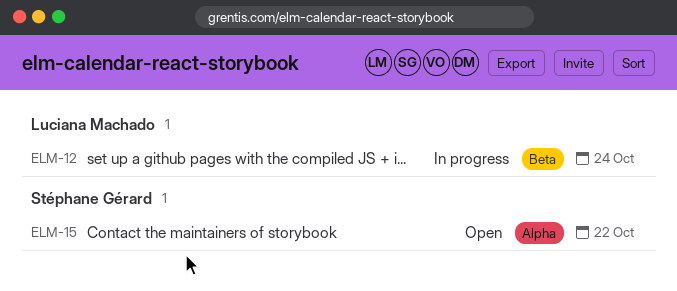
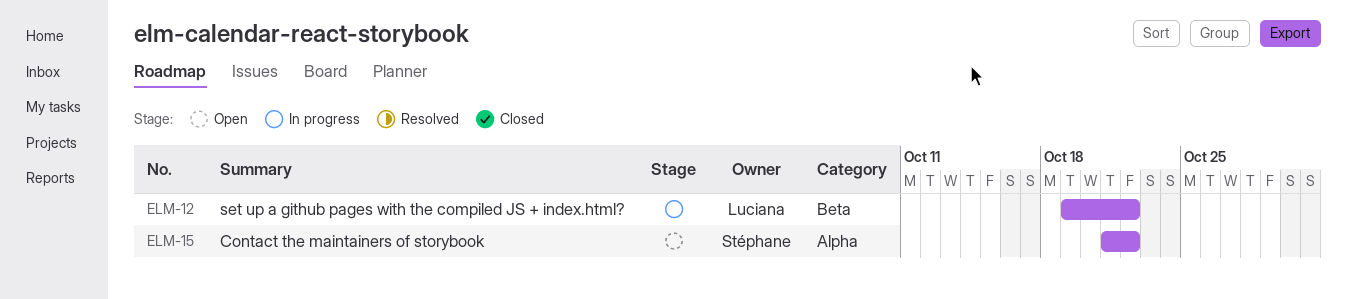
ELM-12, due: Oct 24 -> Oct 22

